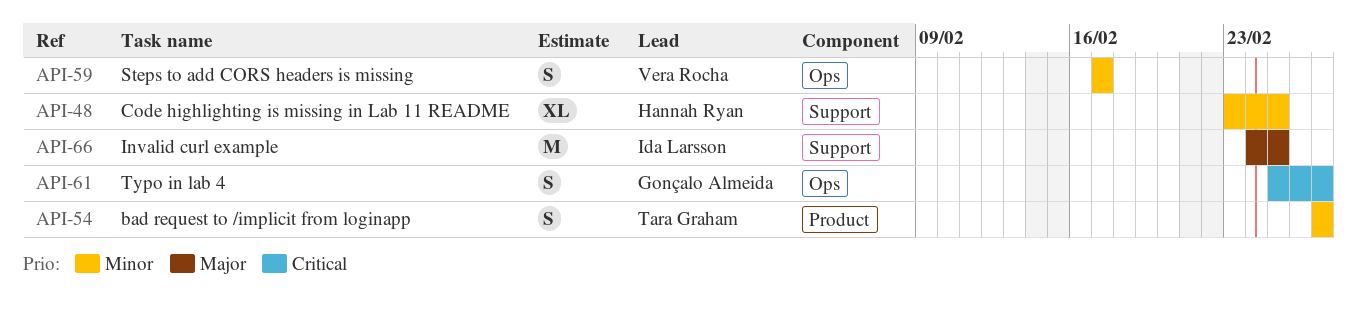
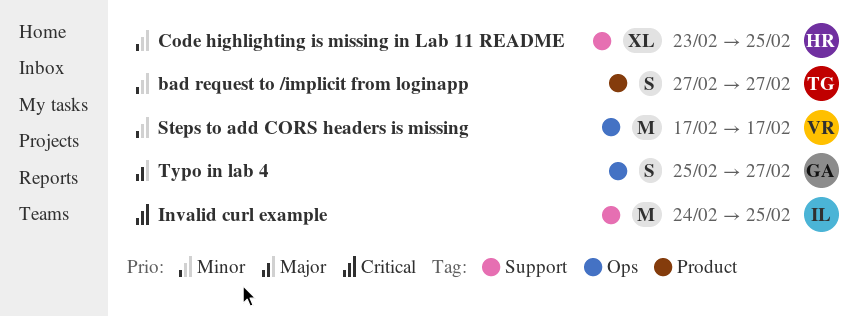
Invalid curl example, priority: Major -> Critical
Steps to add CORS headers is missing, estimate: S -> M
Typo in lab 4, priority: Critical -> Major

